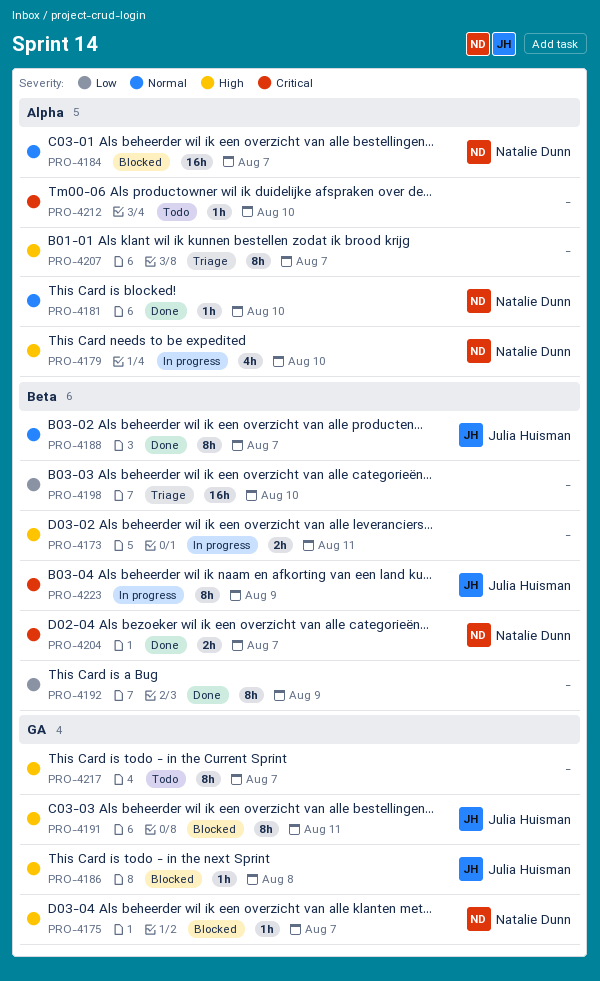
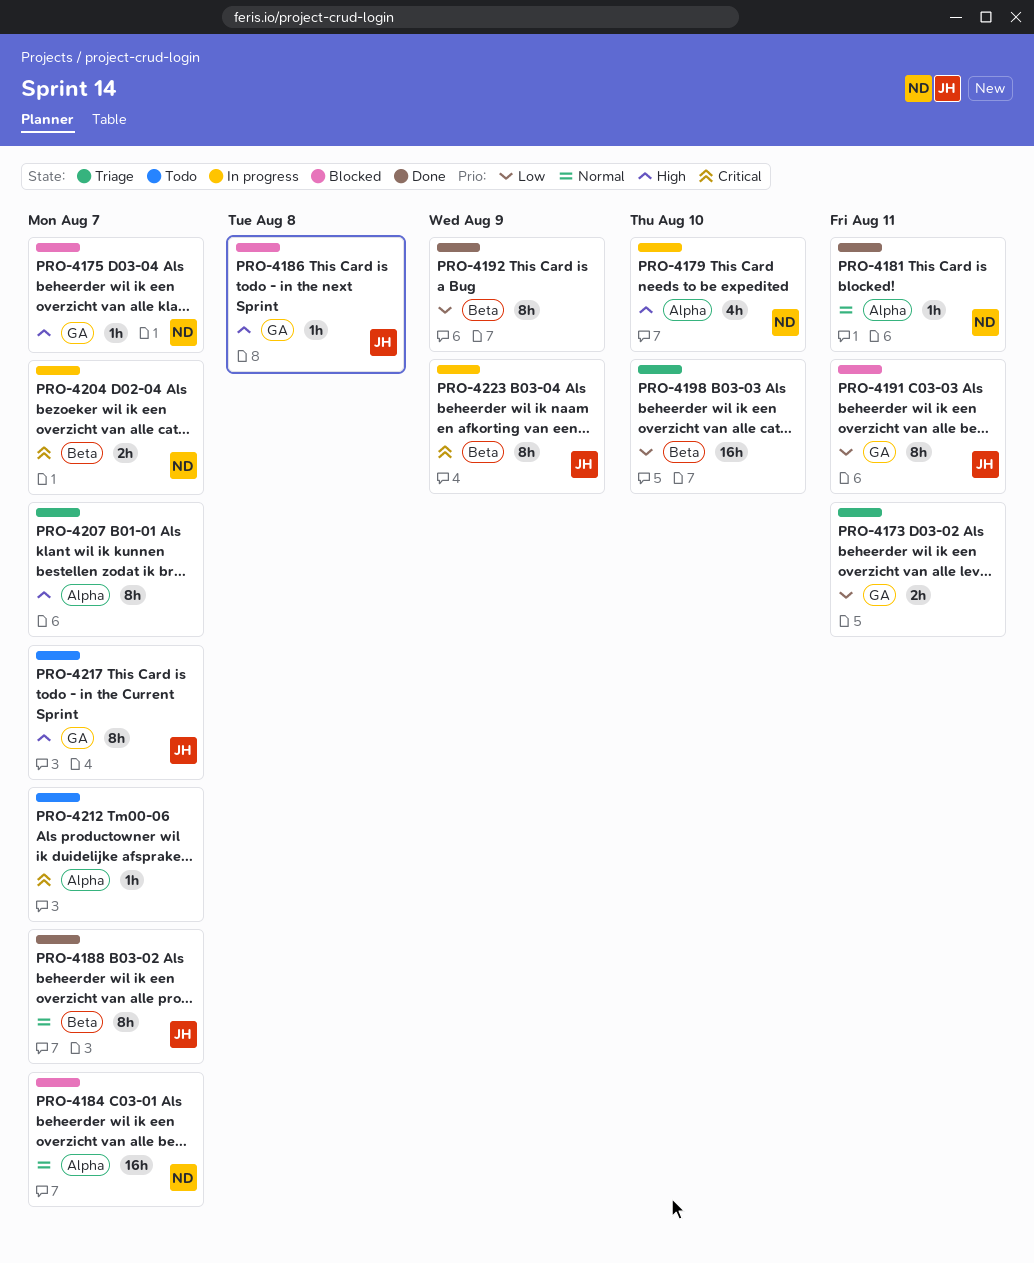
PRO-4173, status: In progress -> Triage
PRO-4173, priority: High -> Low
PRO-4173, label: Beta -> GA
PRO-4181, due: Aug 10 -> Aug 11
PRO-4191, priority: High -> Low
PRO-4204, status: Done -> In progress
PRO-4212, due: Aug 10 -> Aug 7
PRO-4217, owner: none -> Julia Huisman

